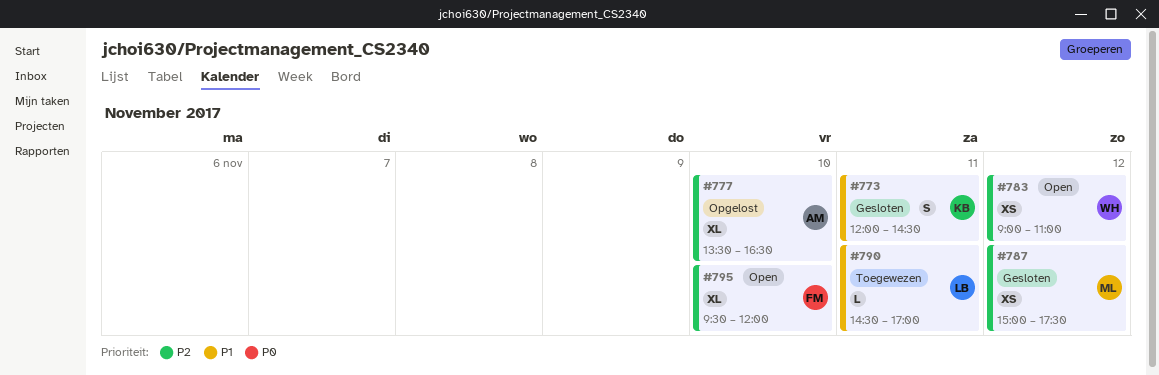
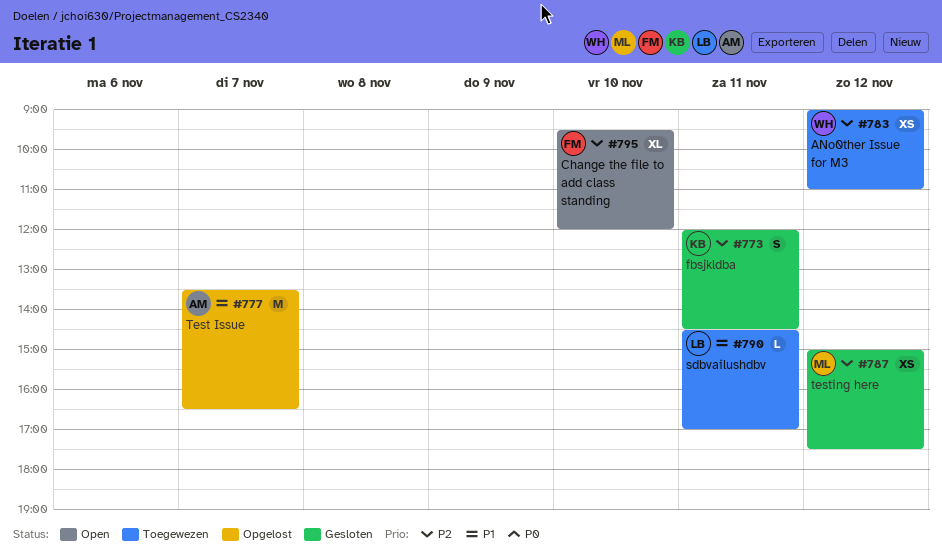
#773, priority: P1 -> P2
#777, priority: P2 -> P1
#777, estimate: XL -> M
#777, day: Nov 10 -> Nov 7
#783, status: Open -> Toegewezen

